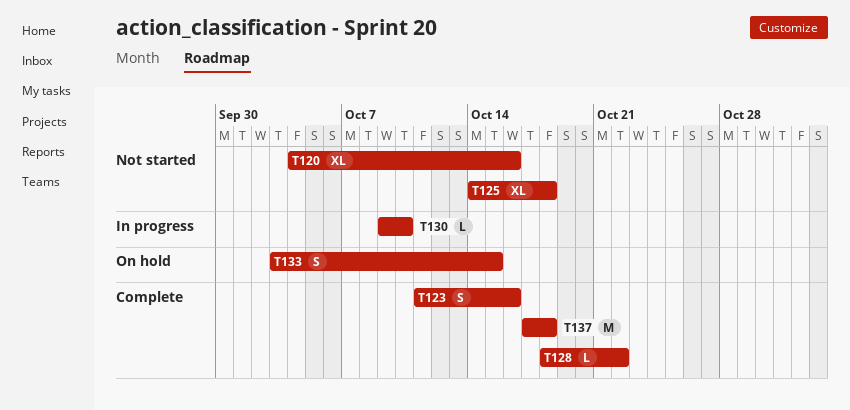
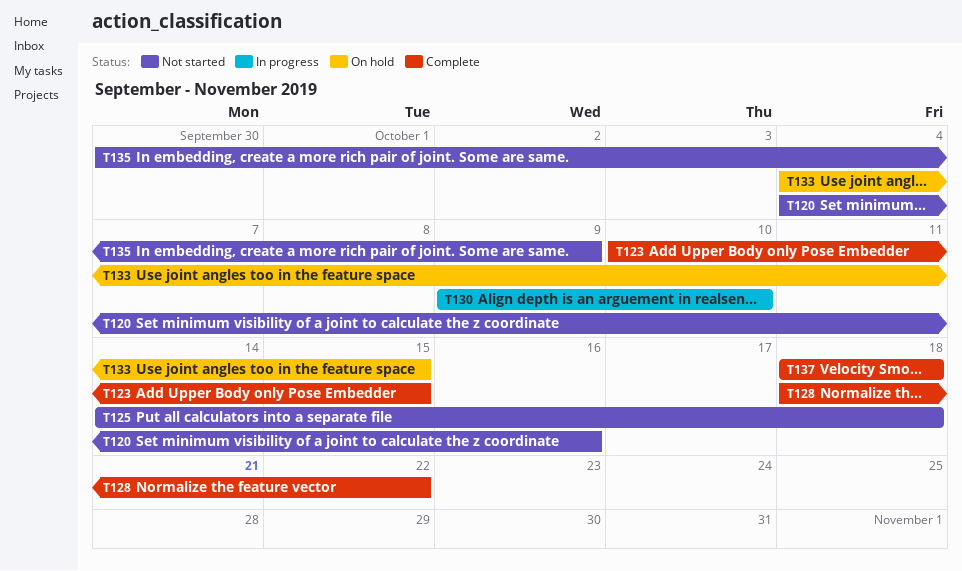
T123, start: Oct 11 -> Oct 10
T123, due: Oct 16 -> Oct 15
T133, start: Oct 3 -> Oct 4
T135: none -> present
T137, start: Oct 17 -> Oct 18

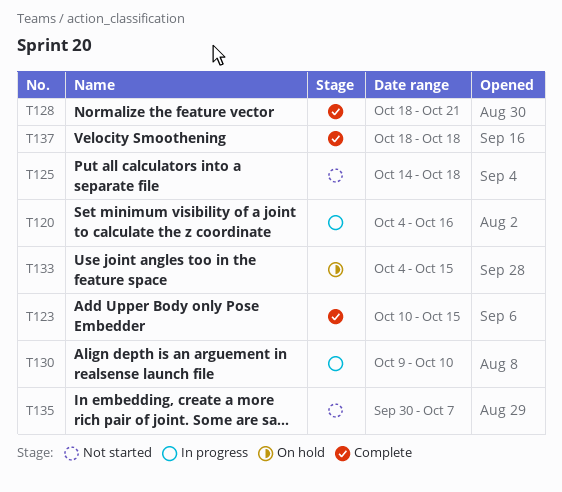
T120, status: Not started -> In progress
T128, due: Oct 22 -> Oct 21
T135, due: Oct 9 -> Oct 7

